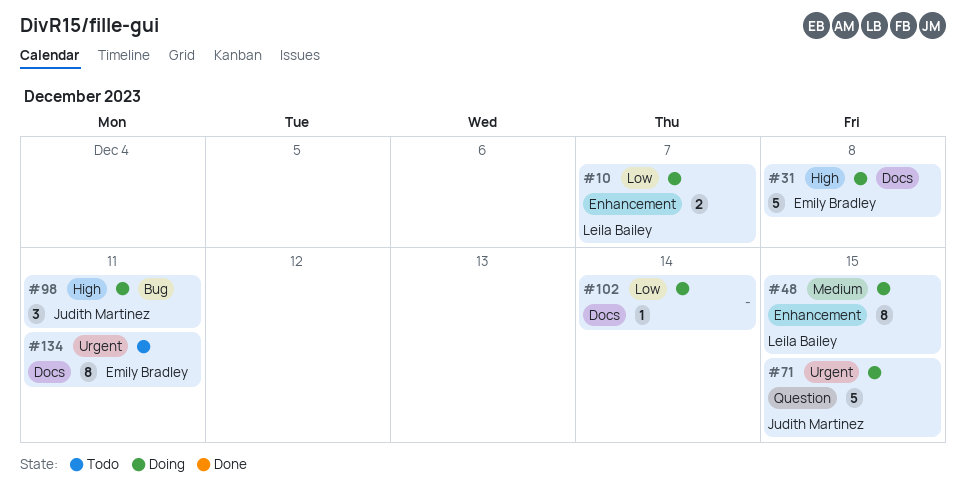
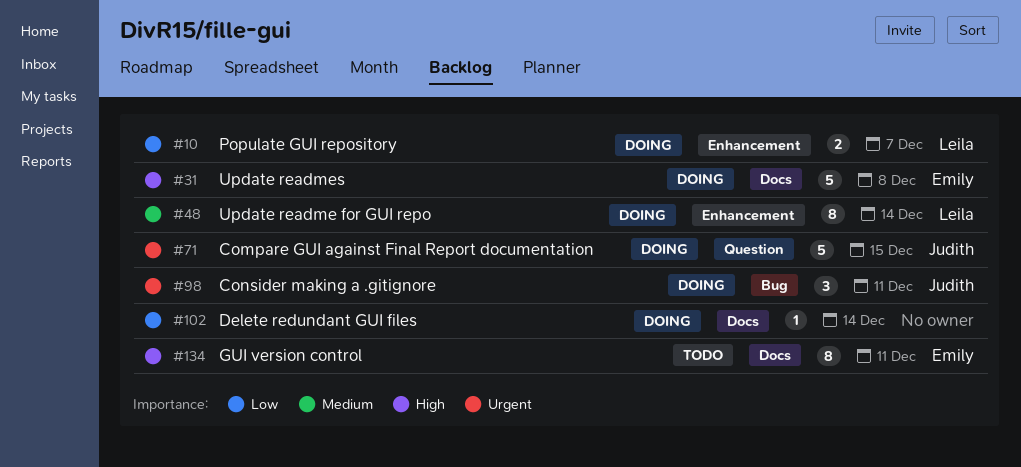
#48, due: Dec 15 -> Dec 14
#98, priority: High -> Urgent
#134, priority: Urgent -> High

